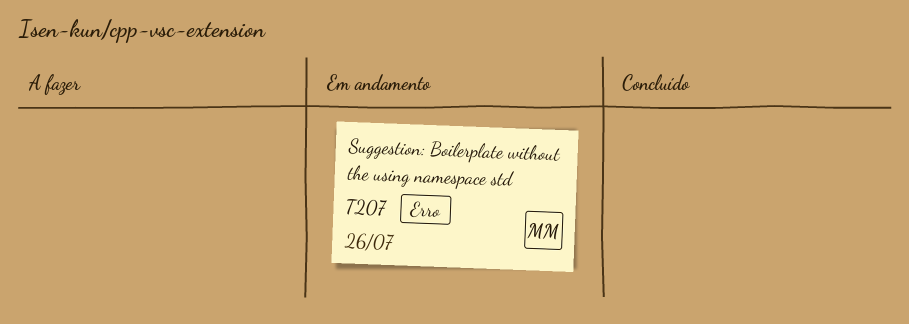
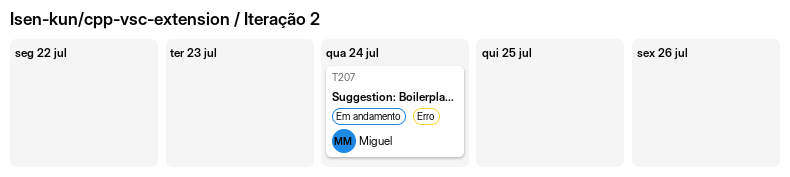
T207, due: Jul 26 -> Jul 24

